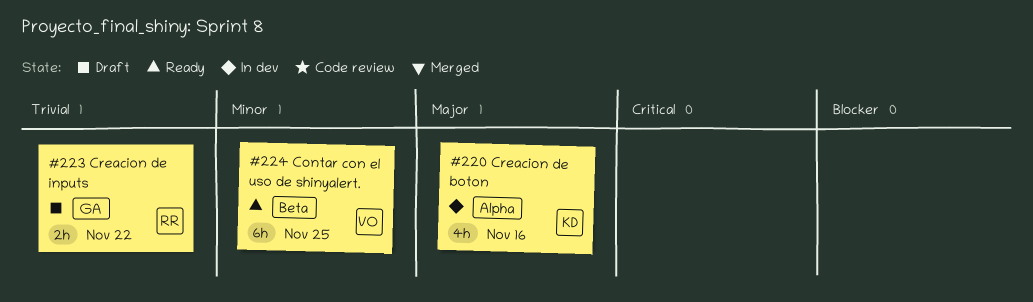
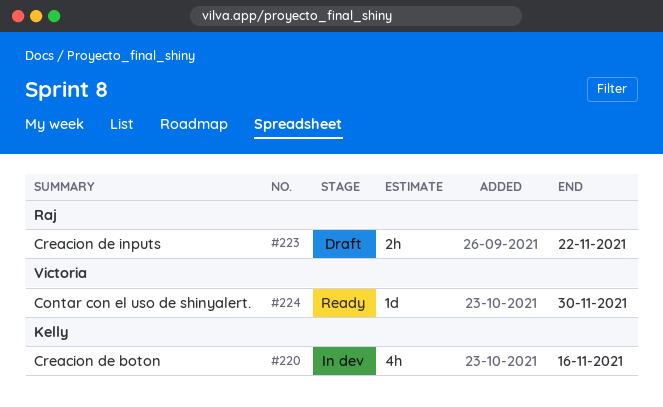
#224, estimate: 6h -> 1d
#224, due: Nov 25 -> Nov 30

